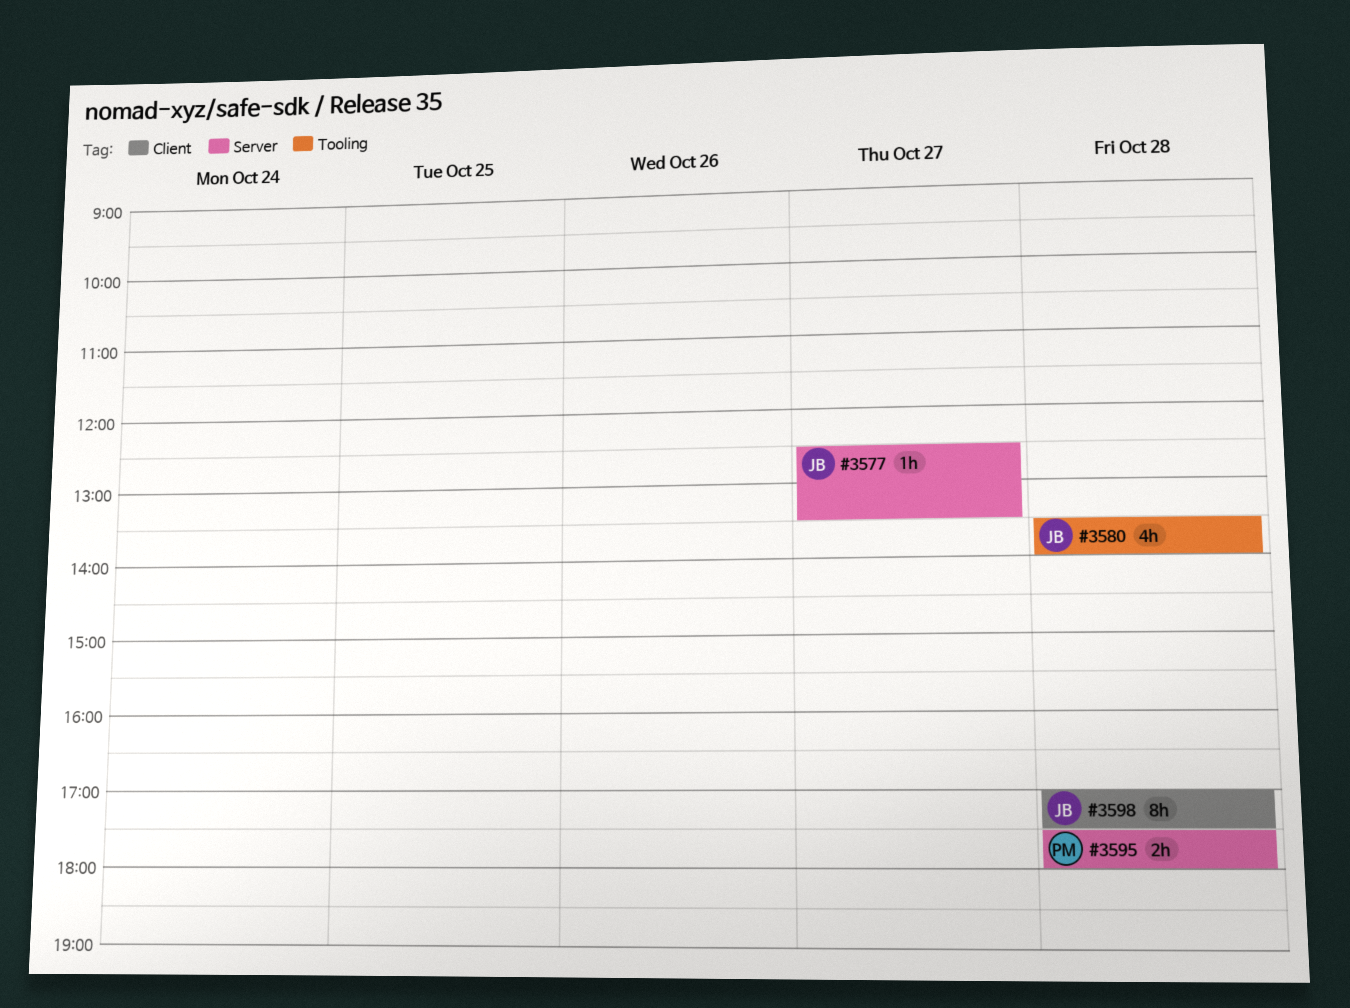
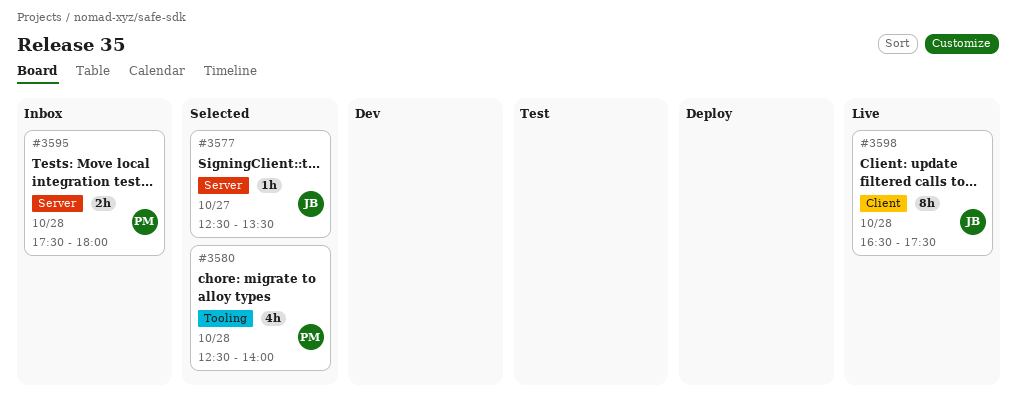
#3580, owner: JB -> PM
#3580, begins: 13:30 -> 12:30
#3598, begins: 17:00 -> 16:30

